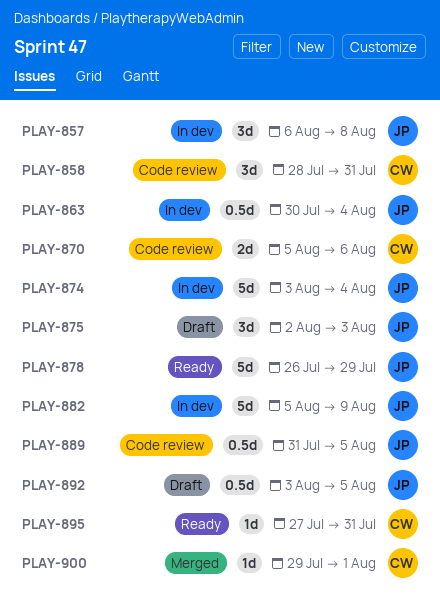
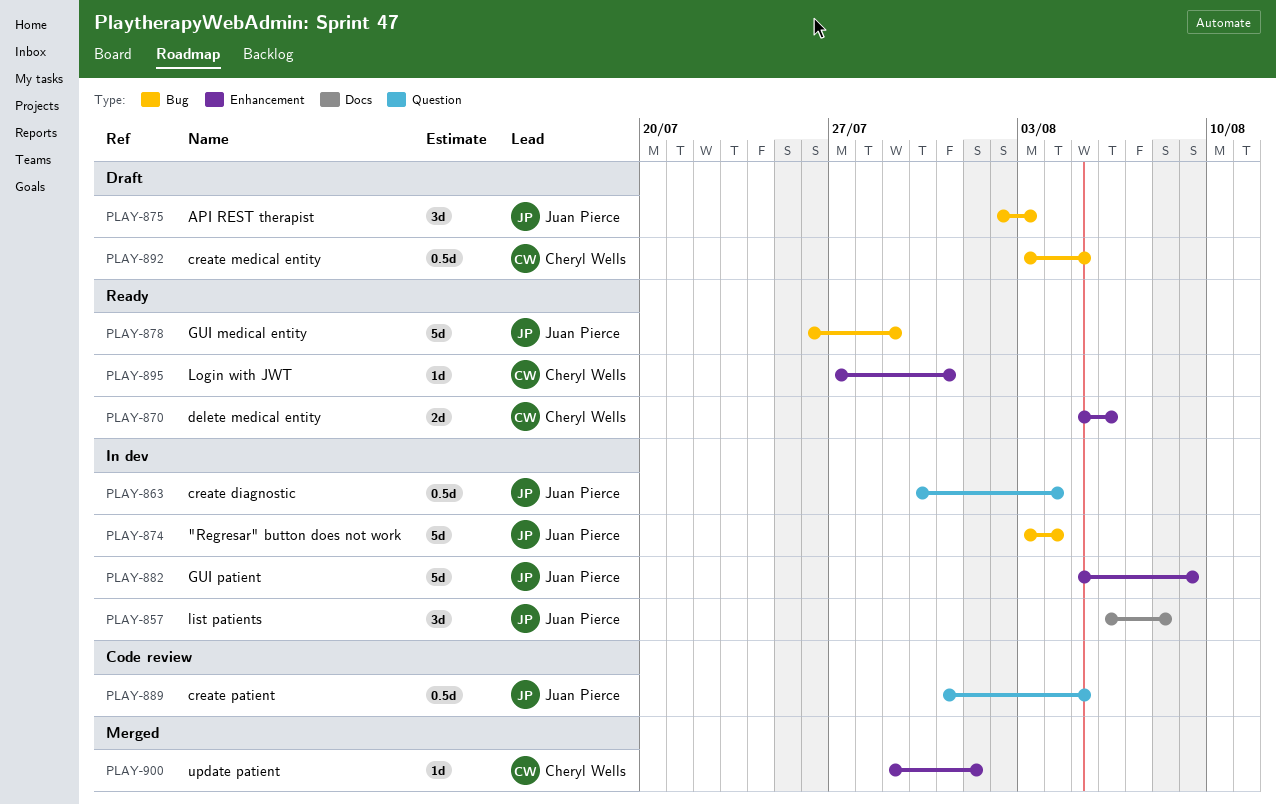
PLAY-858: present -> none
PLAY-870, status: Code review -> Ready
PLAY-892, owner: Juan Pierce -> Cheryl Wells

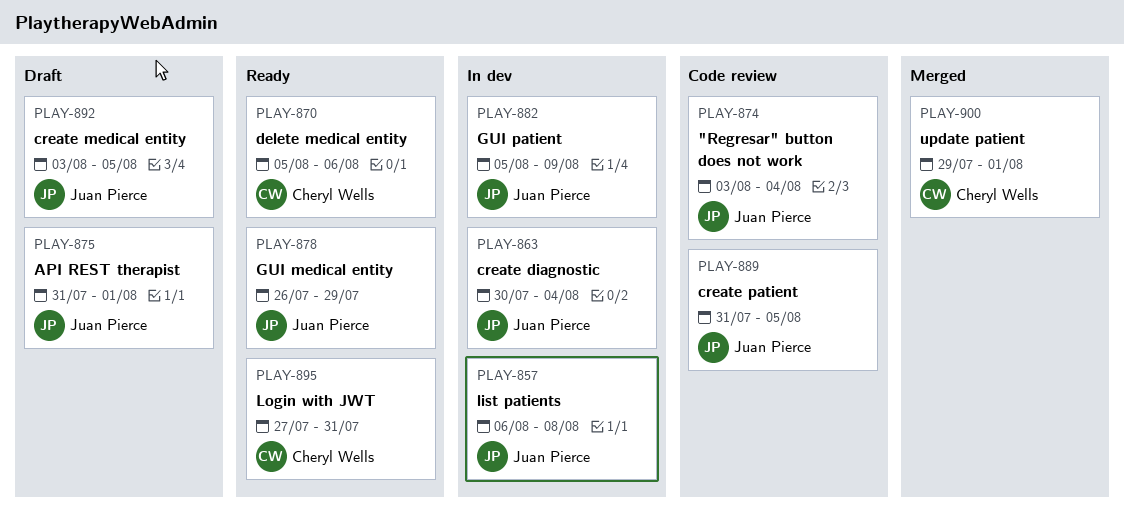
PLAY-874, status: In dev -> Code review
PLAY-875, start: Aug 2 -> Jul 31
PLAY-875, due: Aug 3 -> Aug 1
PLAY-892, owner: Cheryl Wells -> Juan Pierce

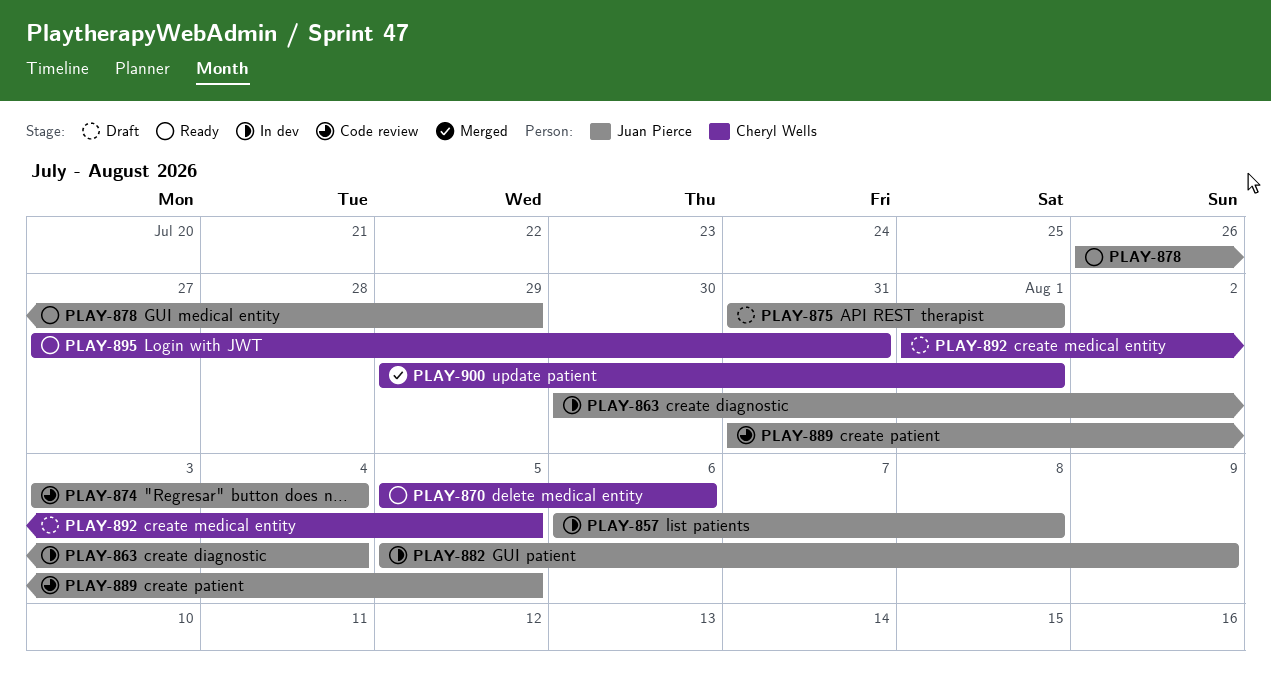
PLAY-892, owner: Juan Pierce -> Cheryl Wells
PLAY-892, start: Aug 3 -> Aug 1

